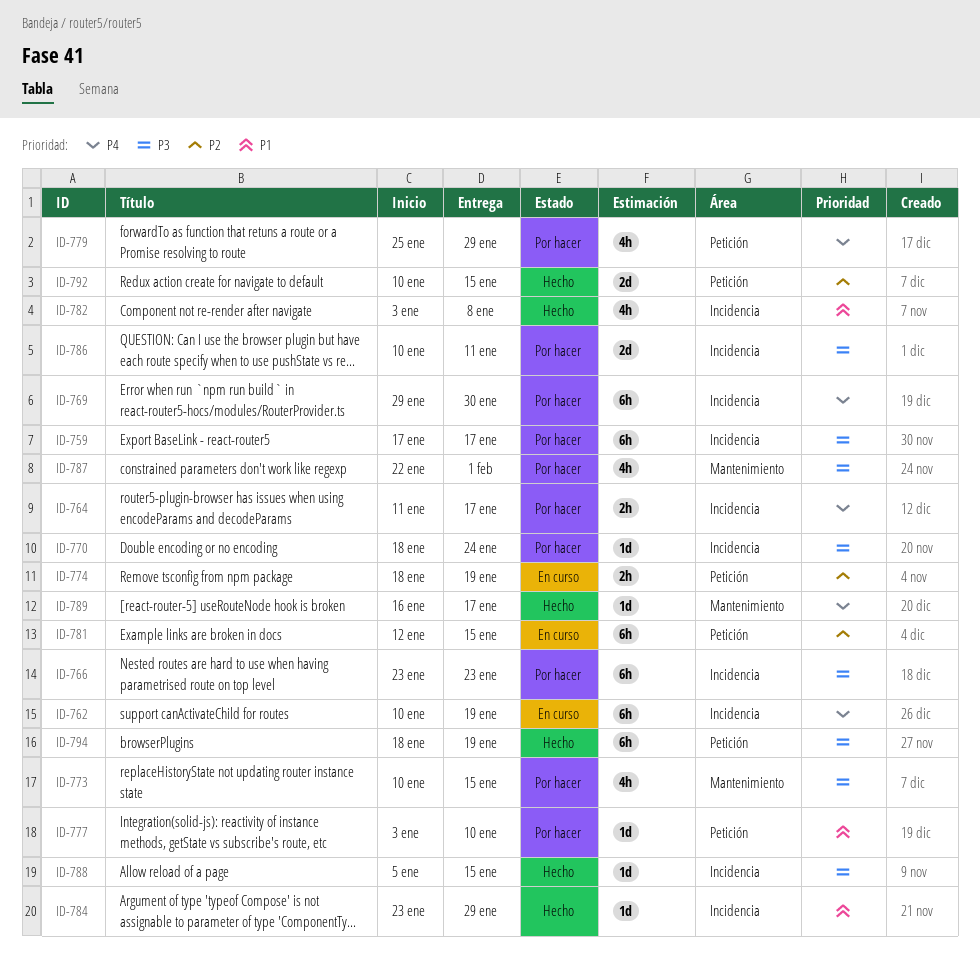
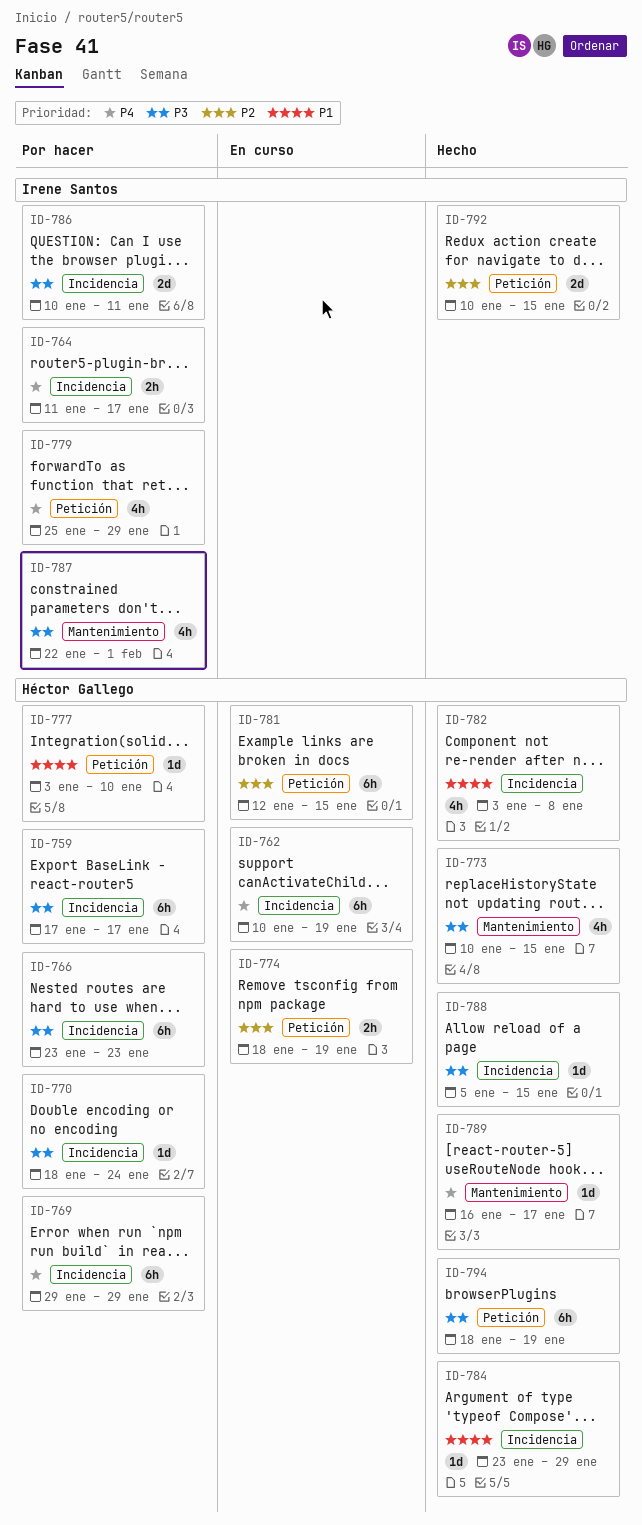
ID-769, due: Jan 30 -> Jan 29
ID-773, status: Por hacer -> Hecho

